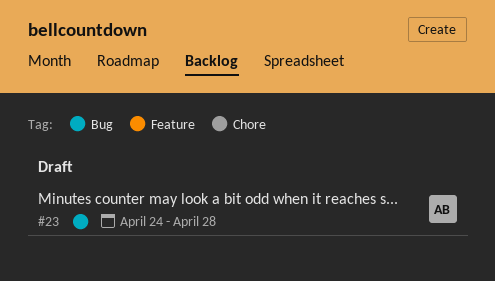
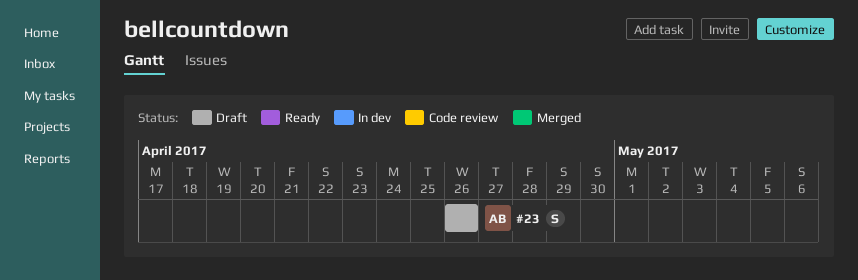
#23, start: Apr 24 -> Apr 26
#23, due: Apr 28 -> Apr 26

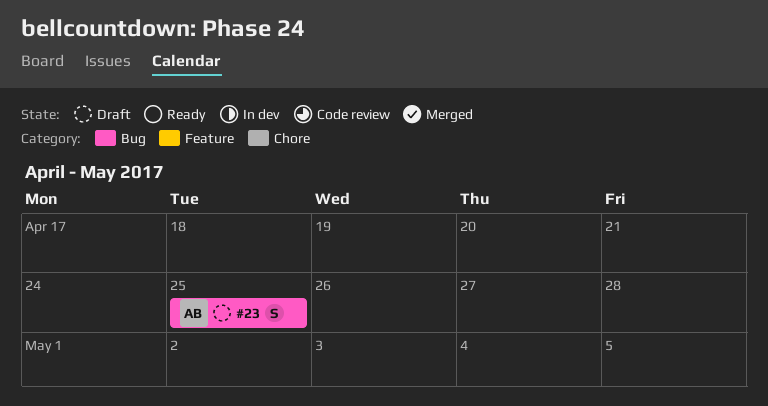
#23, start: Apr 26 -> Apr 25
#23, due: Apr 26 -> Apr 25

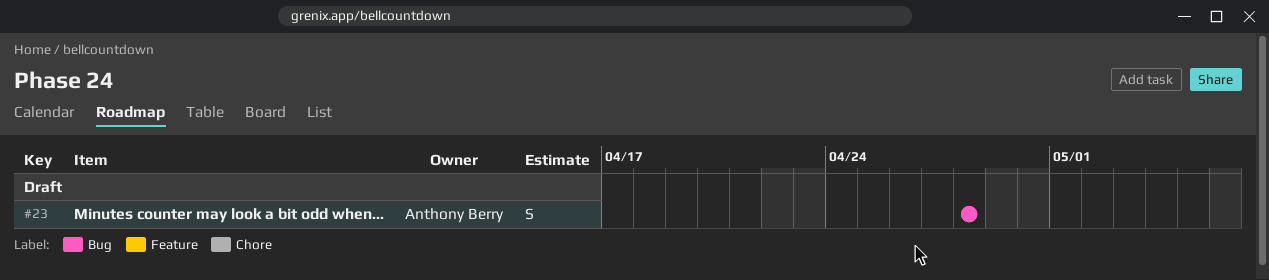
#23, start: Apr 25 -> Apr 28
#23, due: Apr 25 -> Apr 28

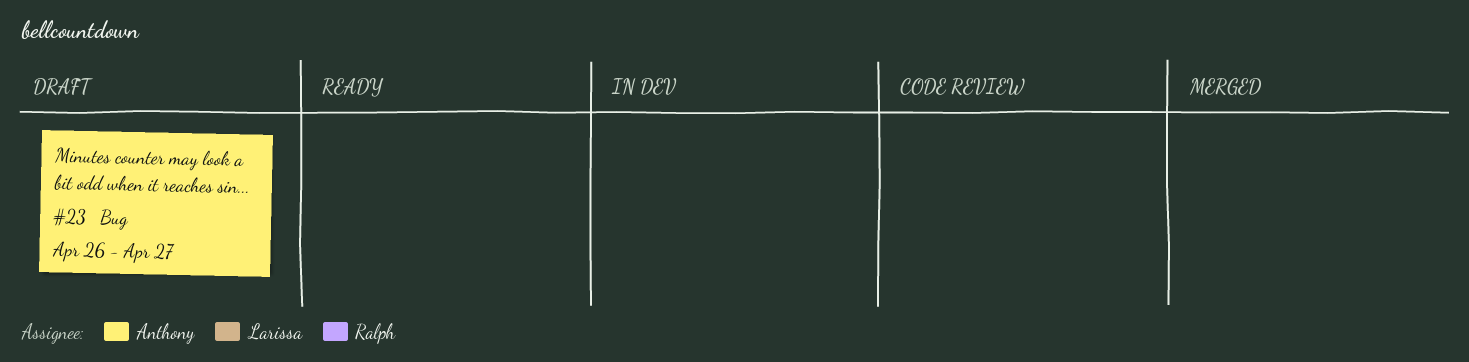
#23, start: Apr 28 -> Apr 26
#23, due: Apr 28 -> Apr 27

